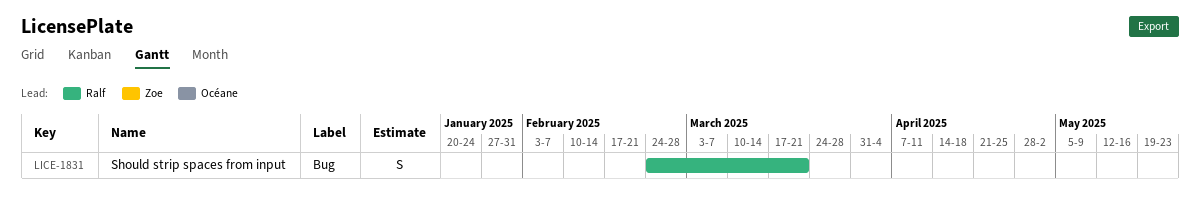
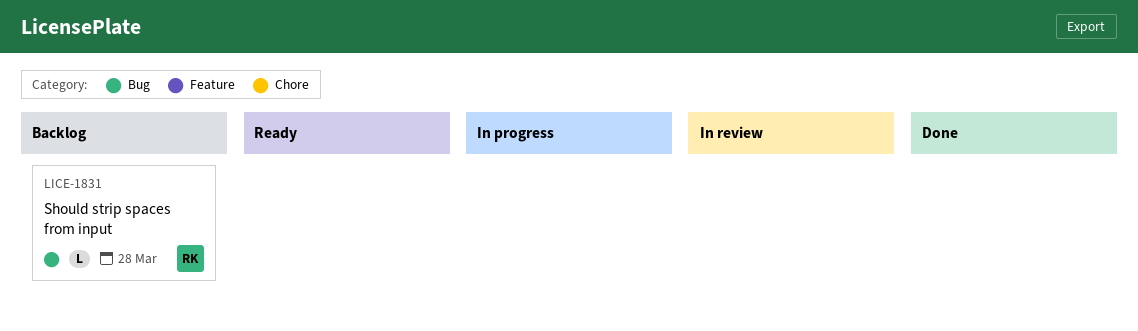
LICE-1831, estimate: S -> L
LICE-1831, due: Mar 21 -> Mar 28

